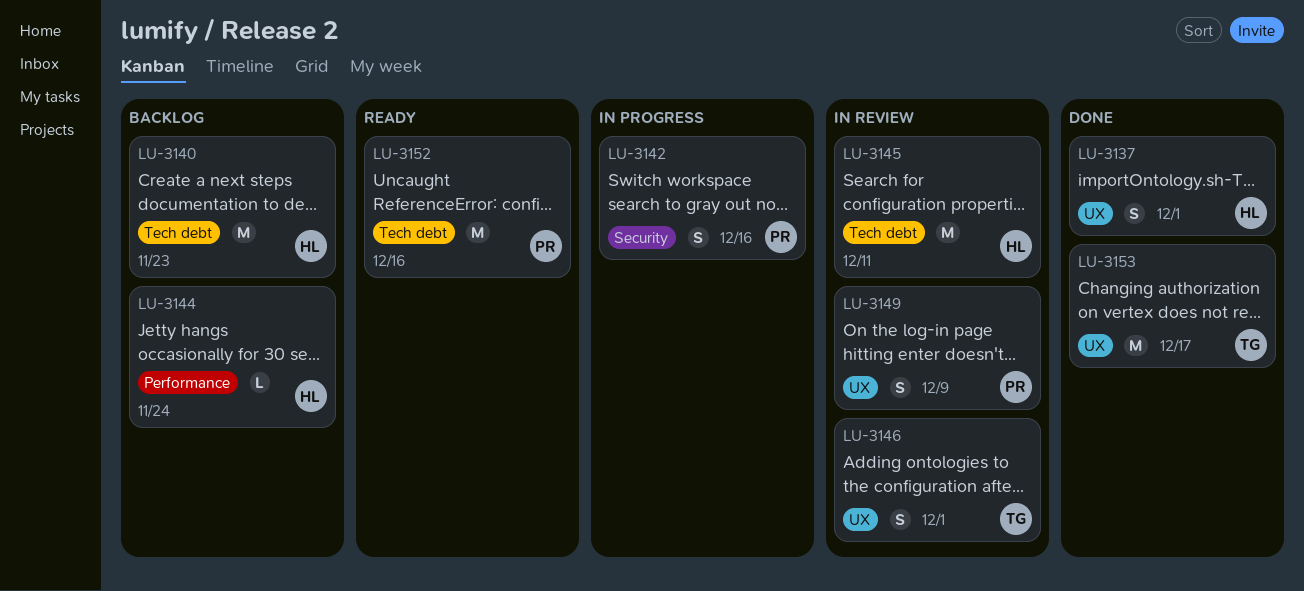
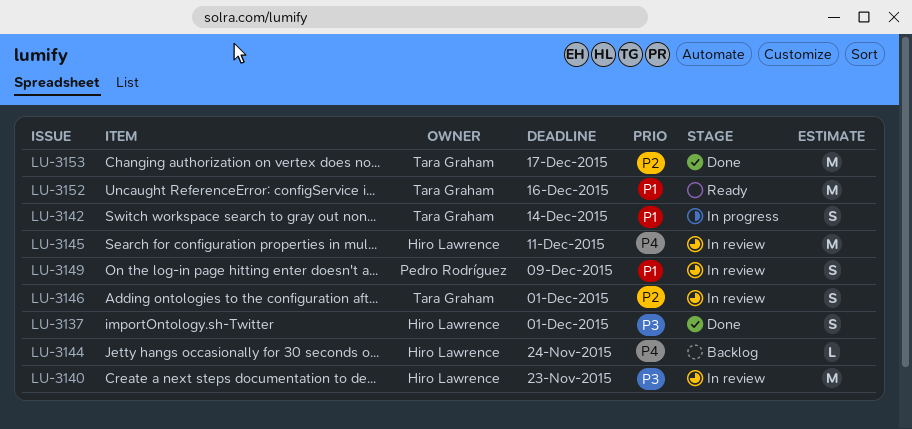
LU-3140, status: Backlog -> In review
LU-3142, owner: Pedro Rodríguez -> Tara Graham
LU-3142, due: Dec 16 -> Dec 14
LU-3152, owner: Pedro Rodríguez -> Tara Graham

